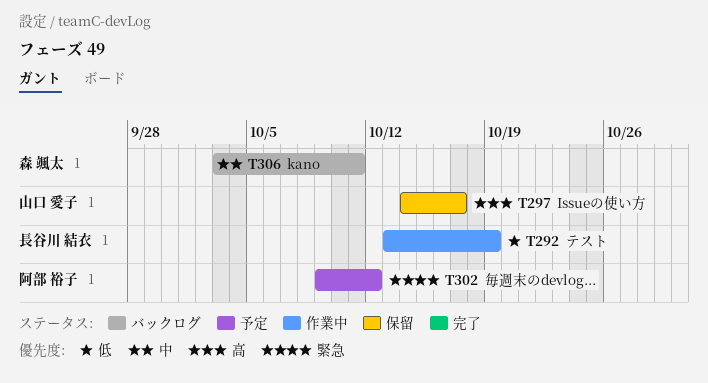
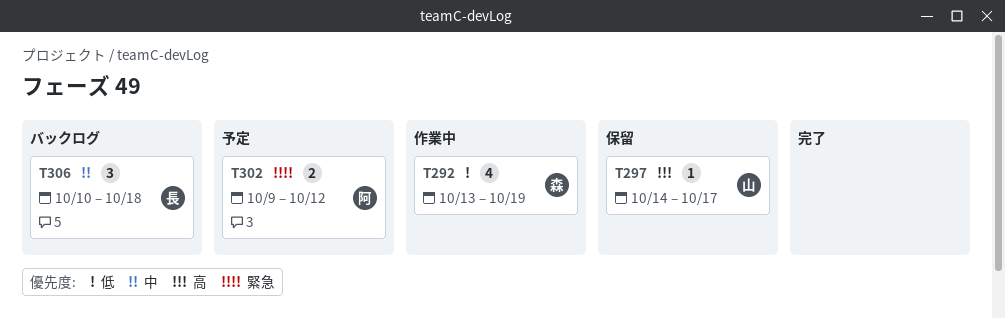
T292, owner: 長谷川 結衣 -> 森 颯太
T306, owner: 森 颯太 -> 長谷川 結衣
T306, start: Oct 3 -> Oct 10
T306, due: Oct 11 -> Oct 18

